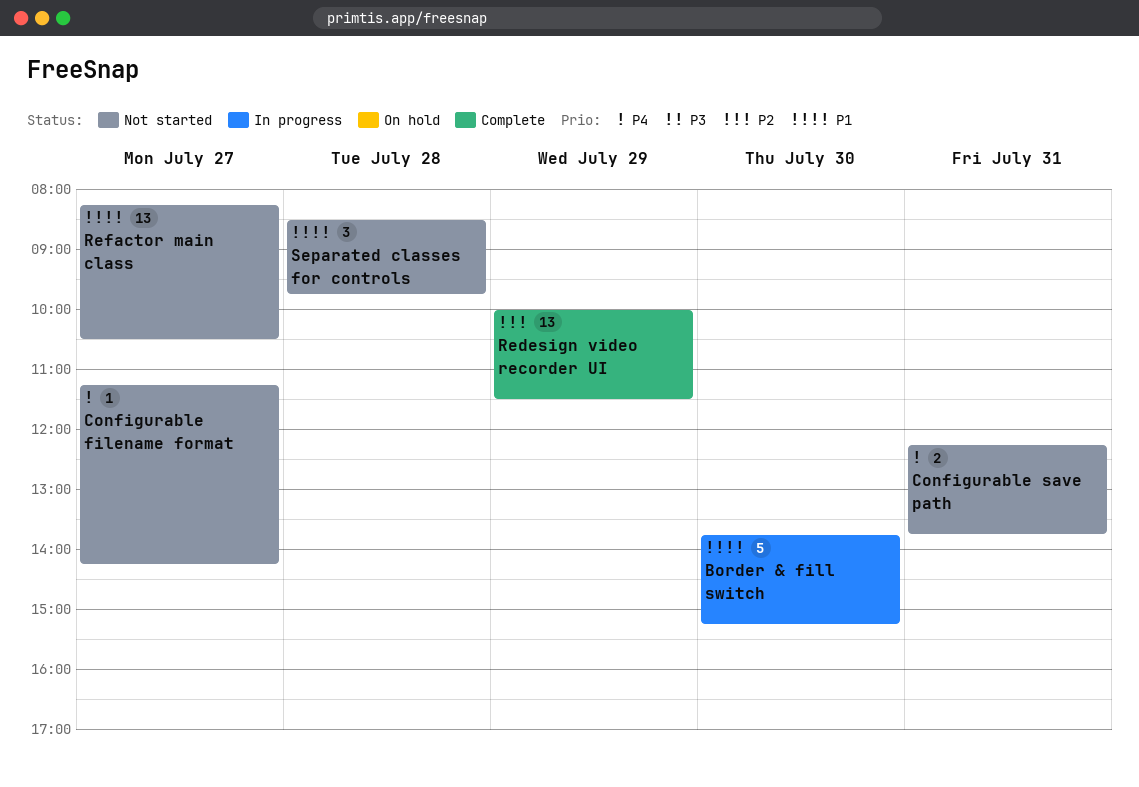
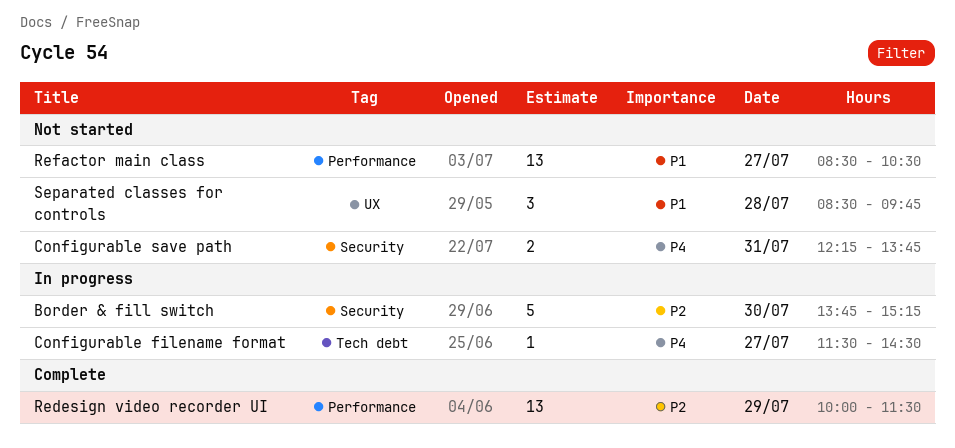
Border & fill switch, priority: P1 -> P2
Configurable filename format, status: Not started -> In progress
Configurable filename format, begins: 11:15 -> 11:30
Configurable filename format, ends: 14:15 -> 14:30
Refactor main class, begins: 08:15 -> 08:30

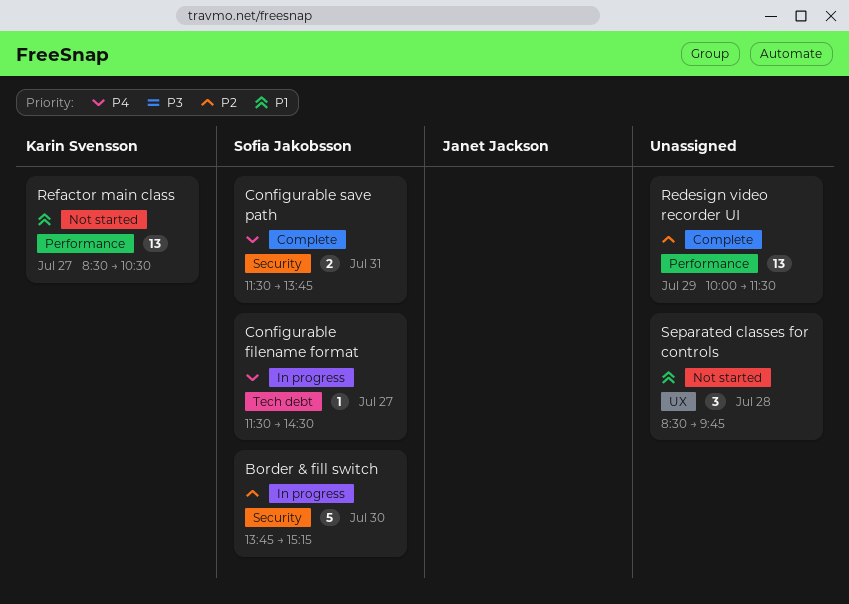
Configurable save path, status: Not started -> Complete
Configurable save path, begins: 12:15 -> 11:30

